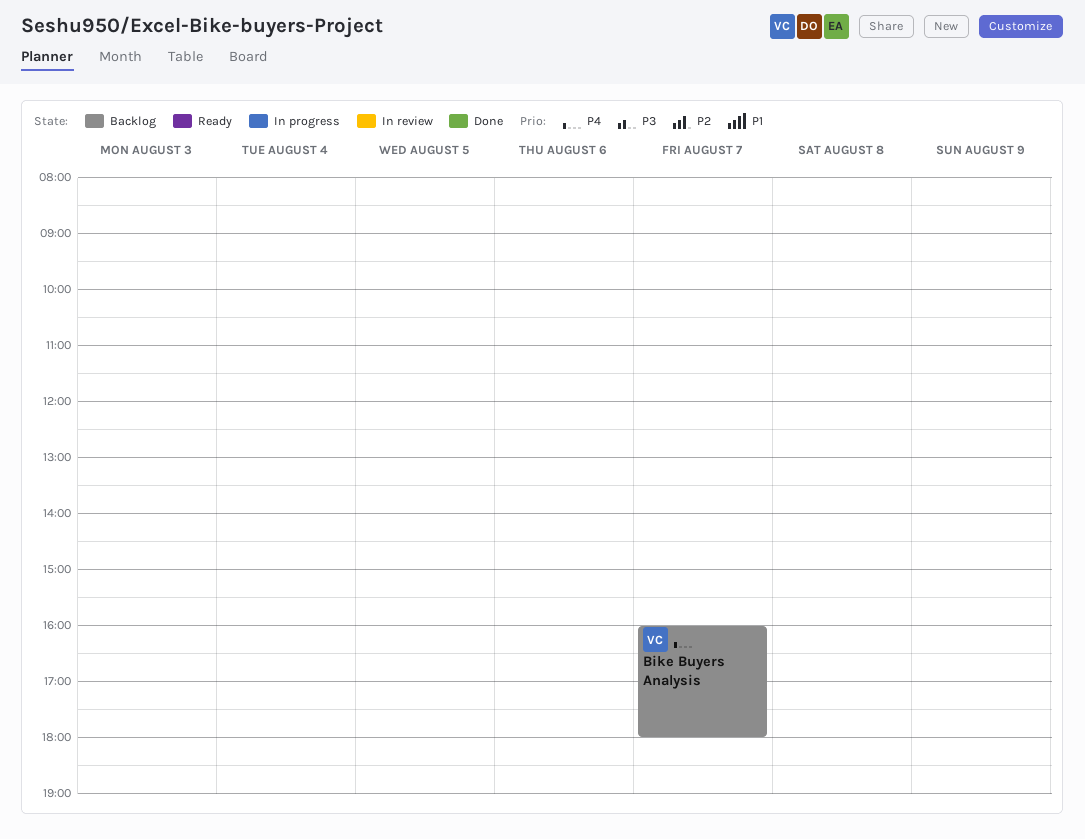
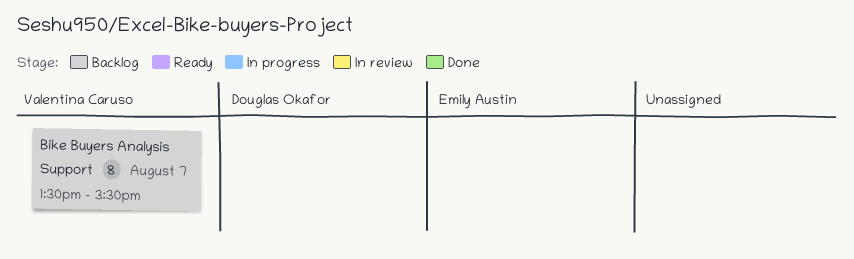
Bike Buyers Analysis, begins: 16:00 -> 13:30
Bike Buyers Analysis, ends: 18:00 -> 15:30

